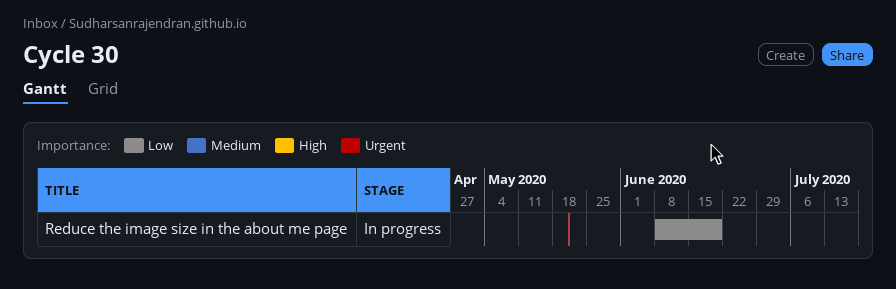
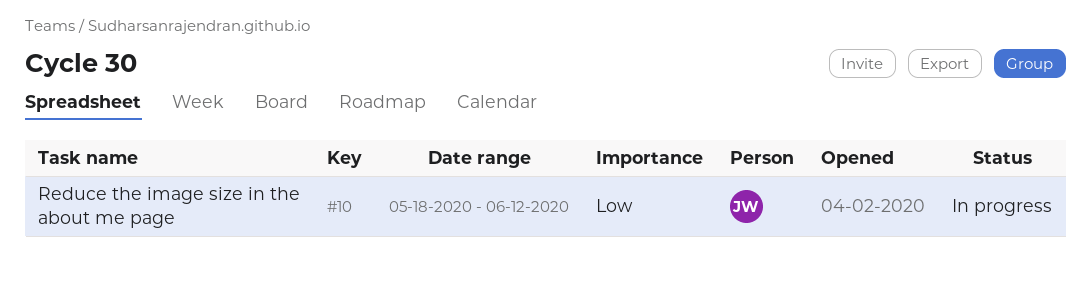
Reduce the image size in the about me page, start: Jun 8 -> May 18
Reduce the image size in the about me page, due: Jun 19 -> Jun 12

